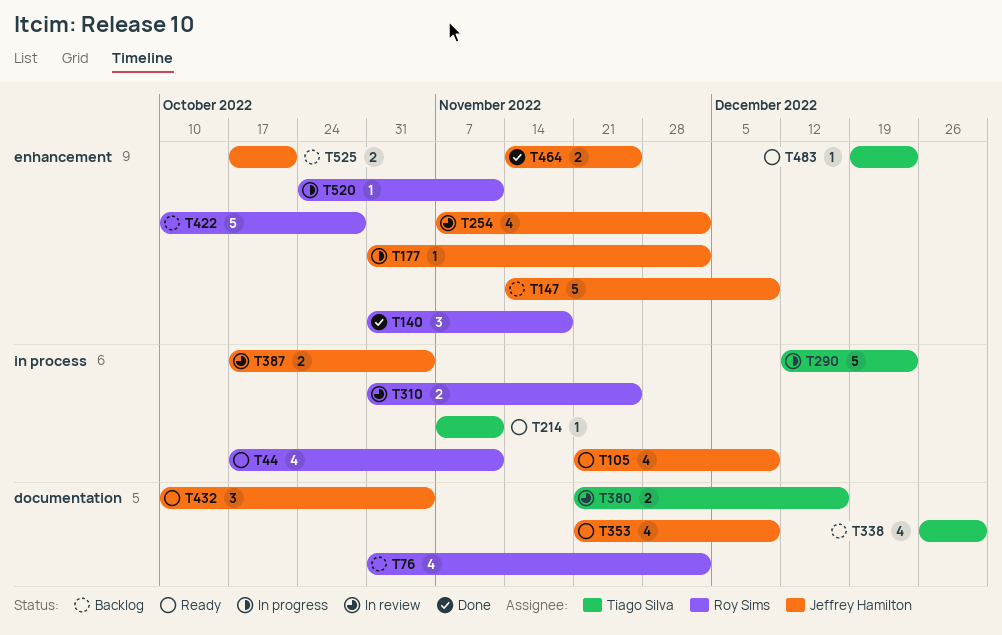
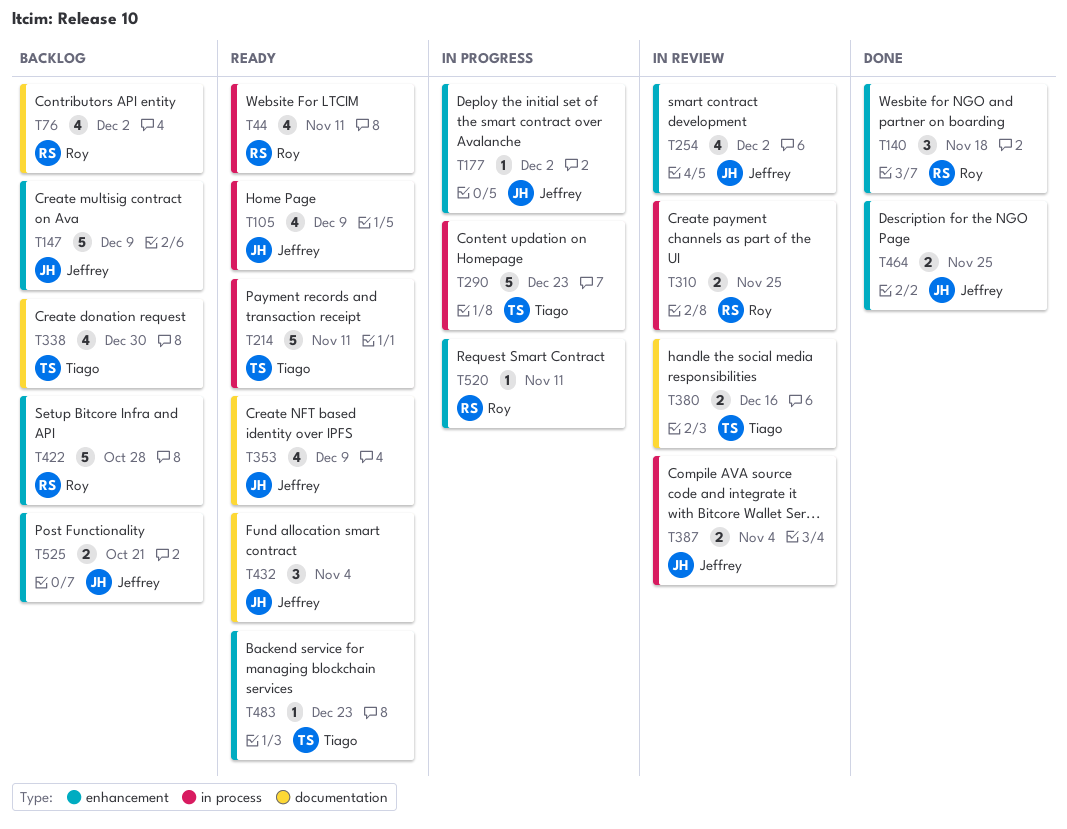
T214, estimate: 1 -> 5

